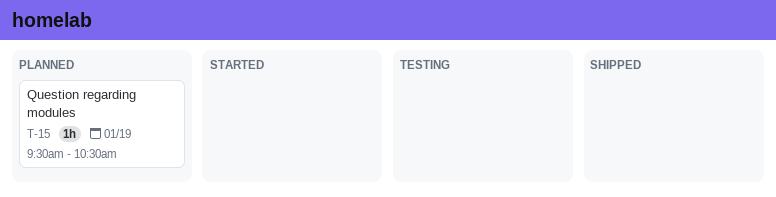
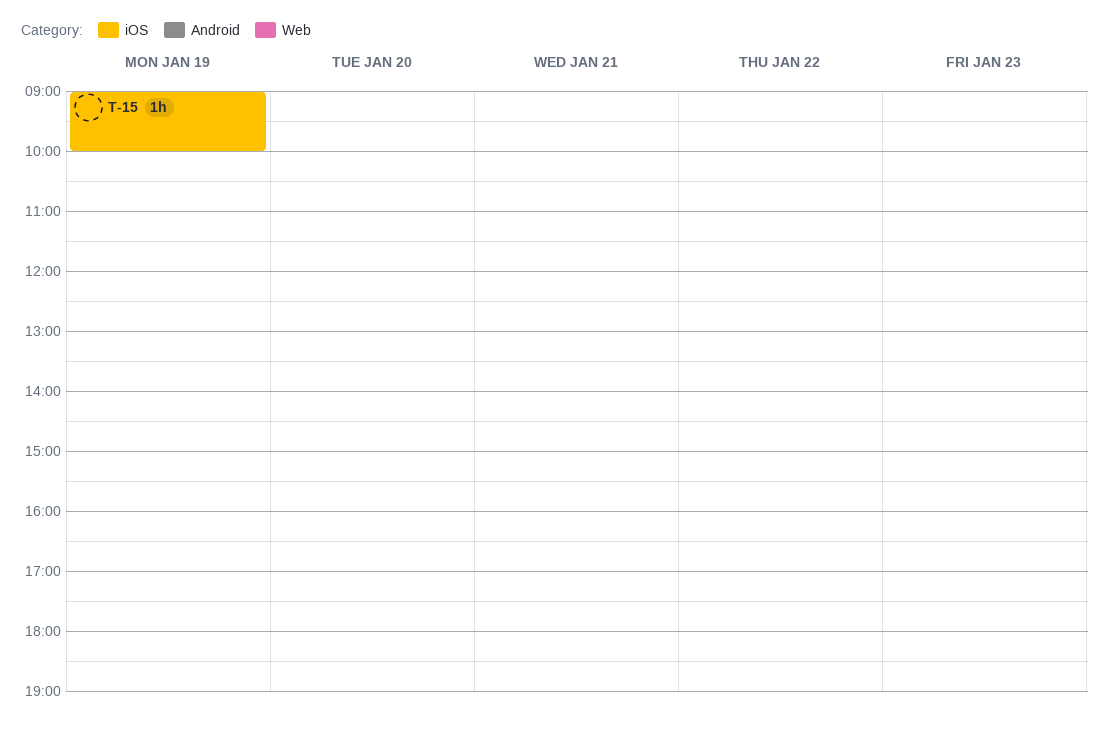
T-15, begins: 09:30 -> 09:00
T-15, ends: 10:30 -> 10:00

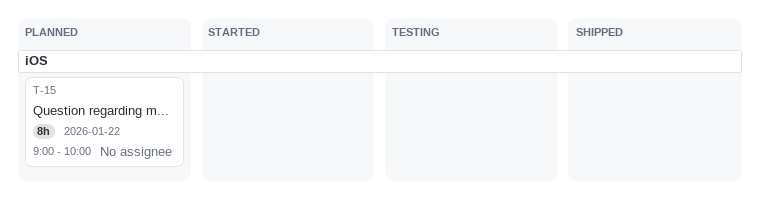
T-15, estimate: 1h -> 8h
T-15, day: Jan 19 -> Jan 22

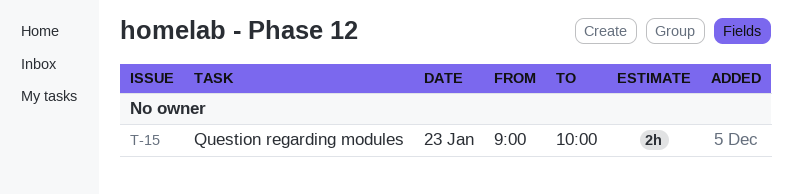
T-15, estimate: 8h -> 2h
T-15, day: Jan 22 -> Jan 23

